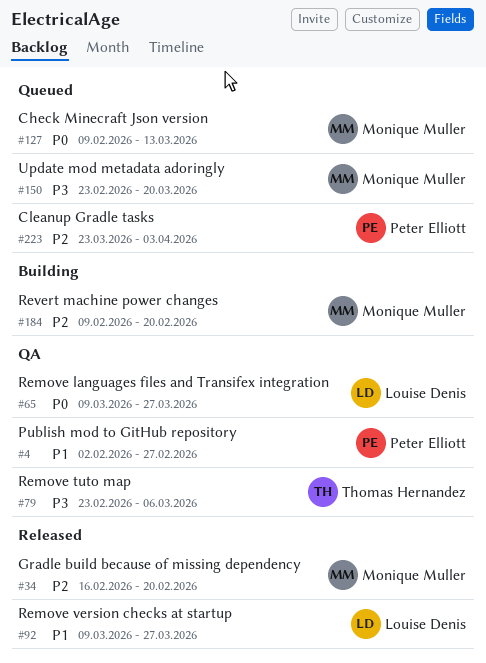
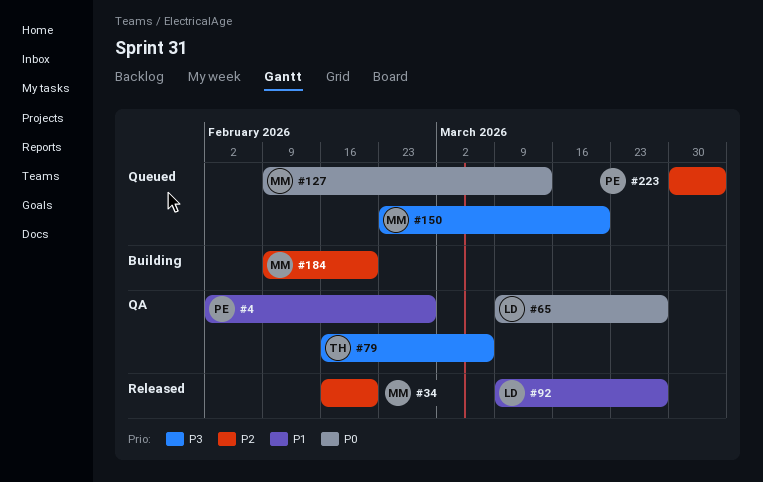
#79, start: Feb 23 -> Feb 16
#223, start: Mar 23 -> Mar 30

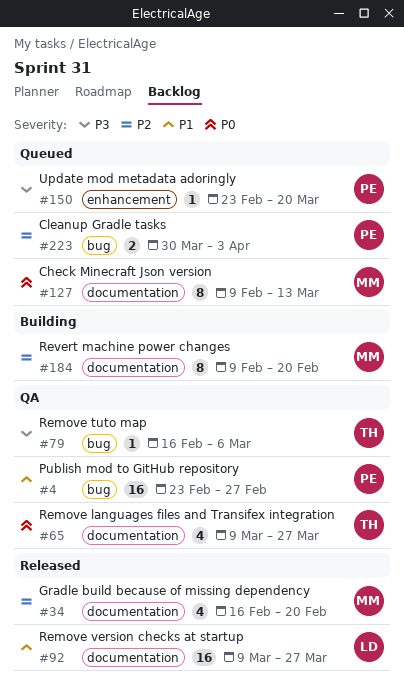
#4, start: Feb 2 -> Feb 23
#65, owner: LD -> TH
#150, owner: MM -> PE

